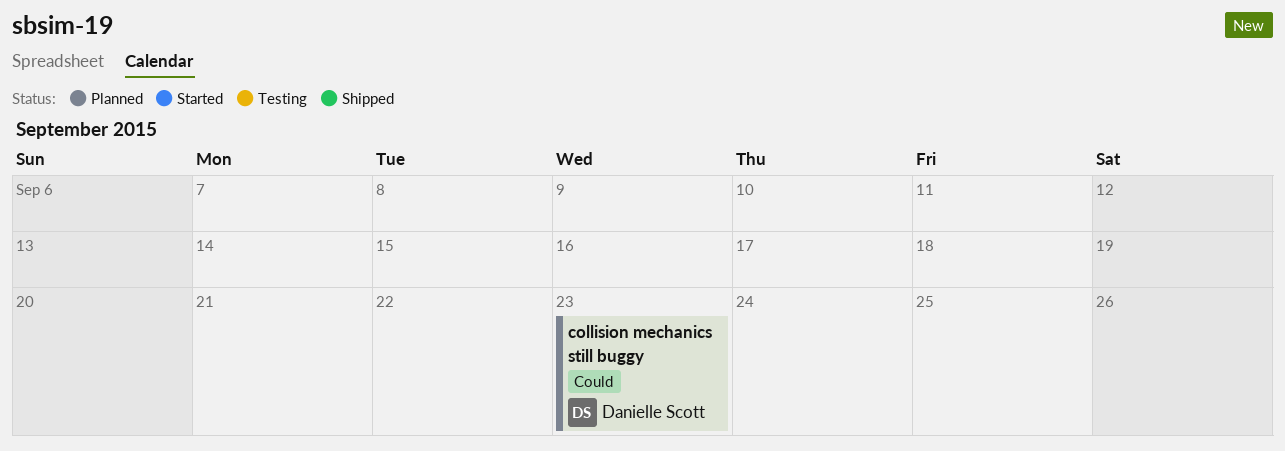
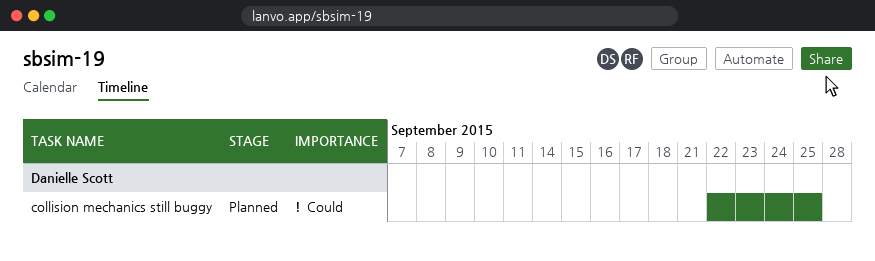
collision mechanics still buggy, due: Sep 23 -> Sep 25

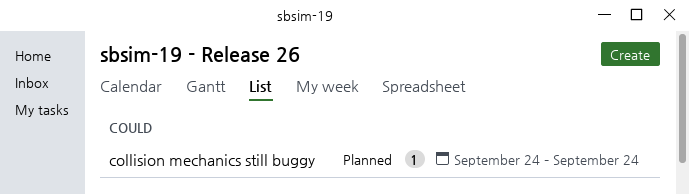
collision mechanics still buggy, start: Sep 22 -> Sep 24
collision mechanics still buggy, due: Sep 25 -> Sep 24

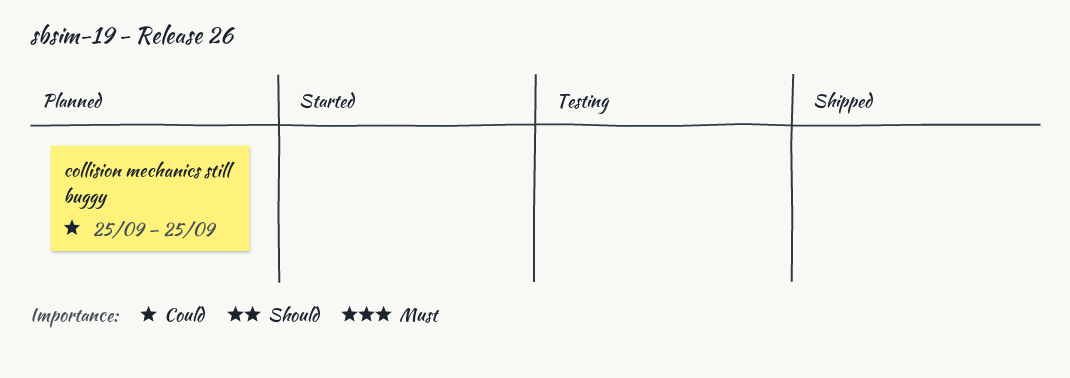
collision mechanics still buggy, start: Sep 24 -> Sep 25
collision mechanics still buggy, due: Sep 24 -> Sep 25

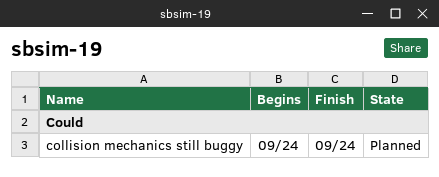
collision mechanics still buggy, start: Sep 25 -> Sep 24
collision mechanics still buggy, due: Sep 25 -> Sep 24

